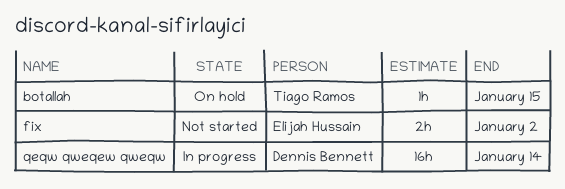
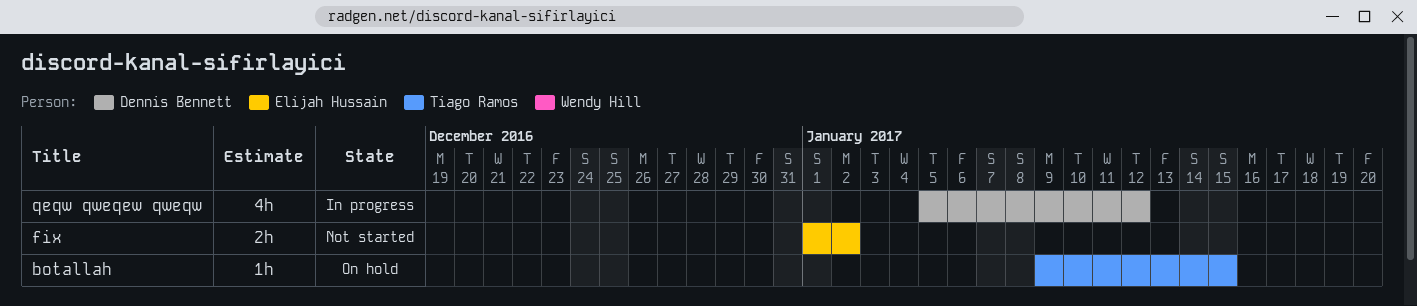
qeqw qweqew qweqw, estimate: 16h -> 4h
qeqw qweqew qweqw, due: Jan 14 -> Jan 12

